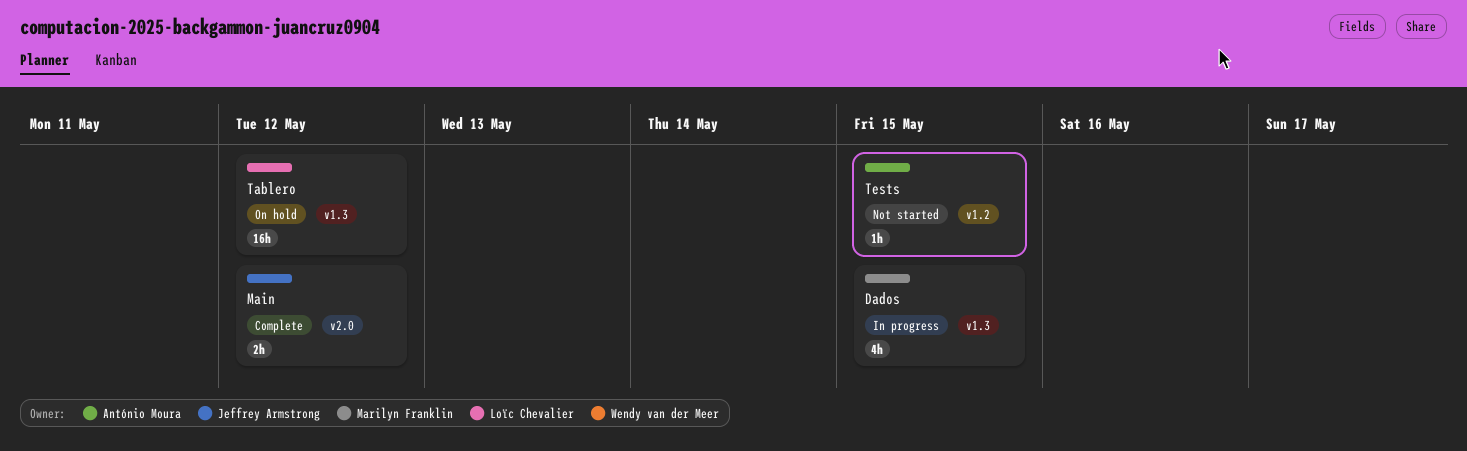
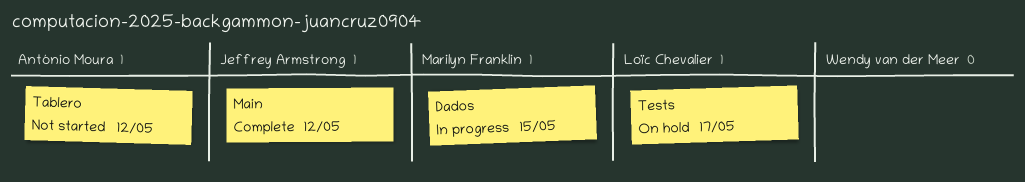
Tablero, status: On hold -> Not started
Tablero, owner: Loïc Chevalier -> António Moura
Tests, status: Not started -> On hold
Tests, owner: António Moura -> Loïc Chevalier
Tests, due: May 15 -> May 17

